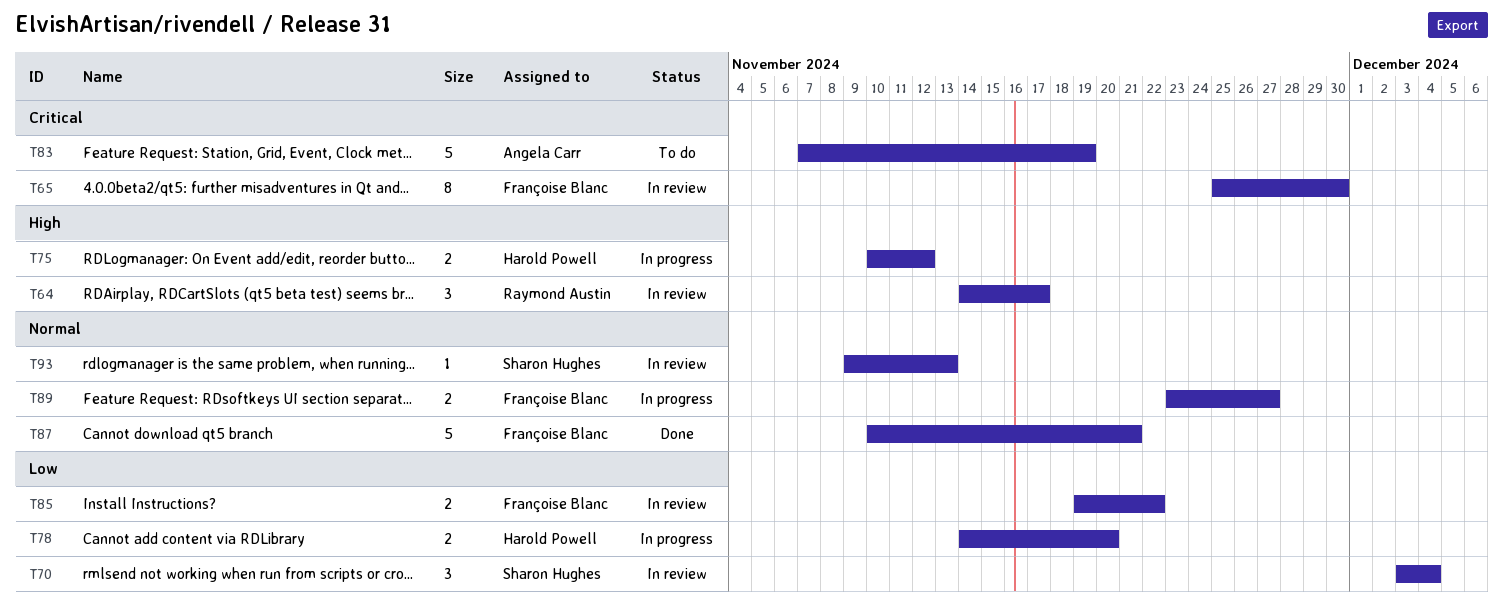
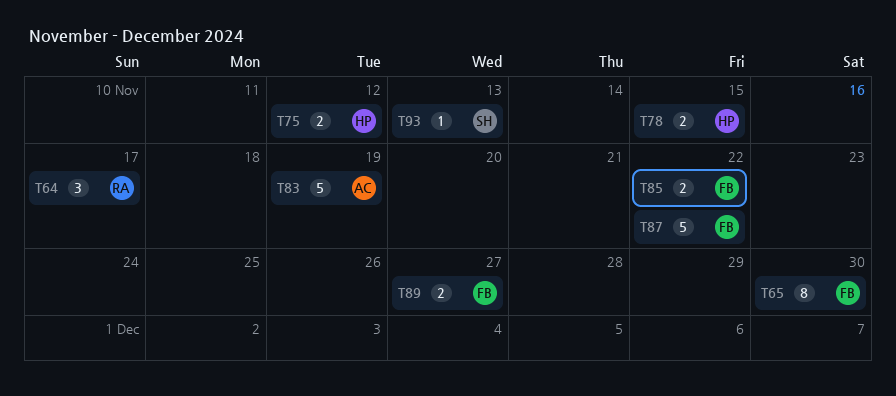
T70: present -> none
T78, due: Nov 20 -> Nov 15
T87, due: Nov 21 -> Nov 22

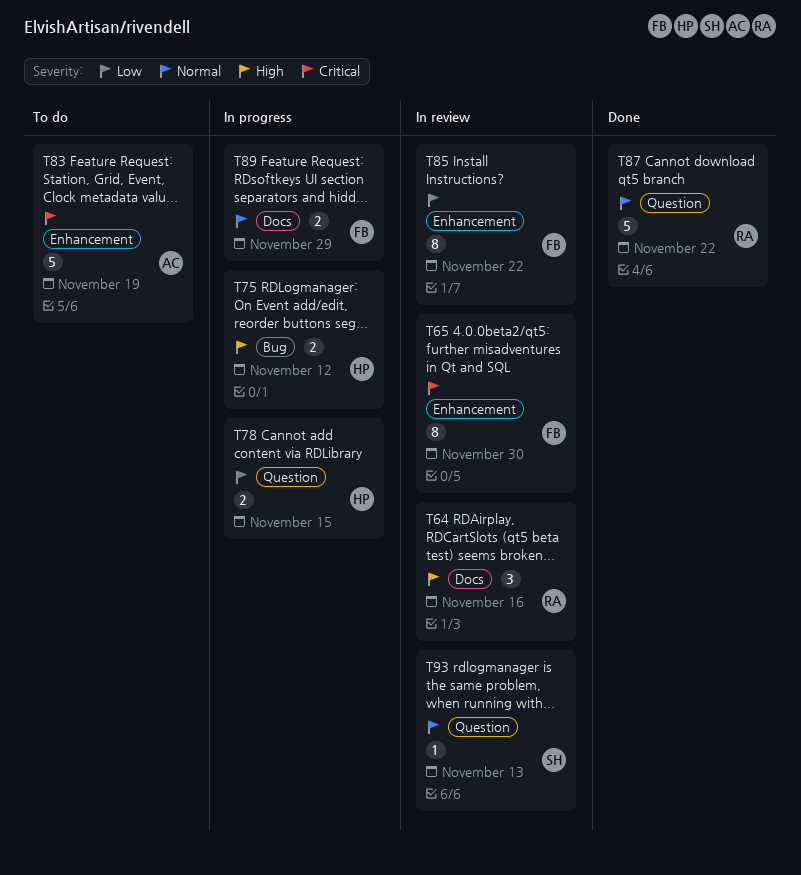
T64, due: Nov 17 -> Nov 16
T85, estimate: 2 -> 8
T87, owner: FB -> RA
T89, due: Nov 27 -> Nov 29

